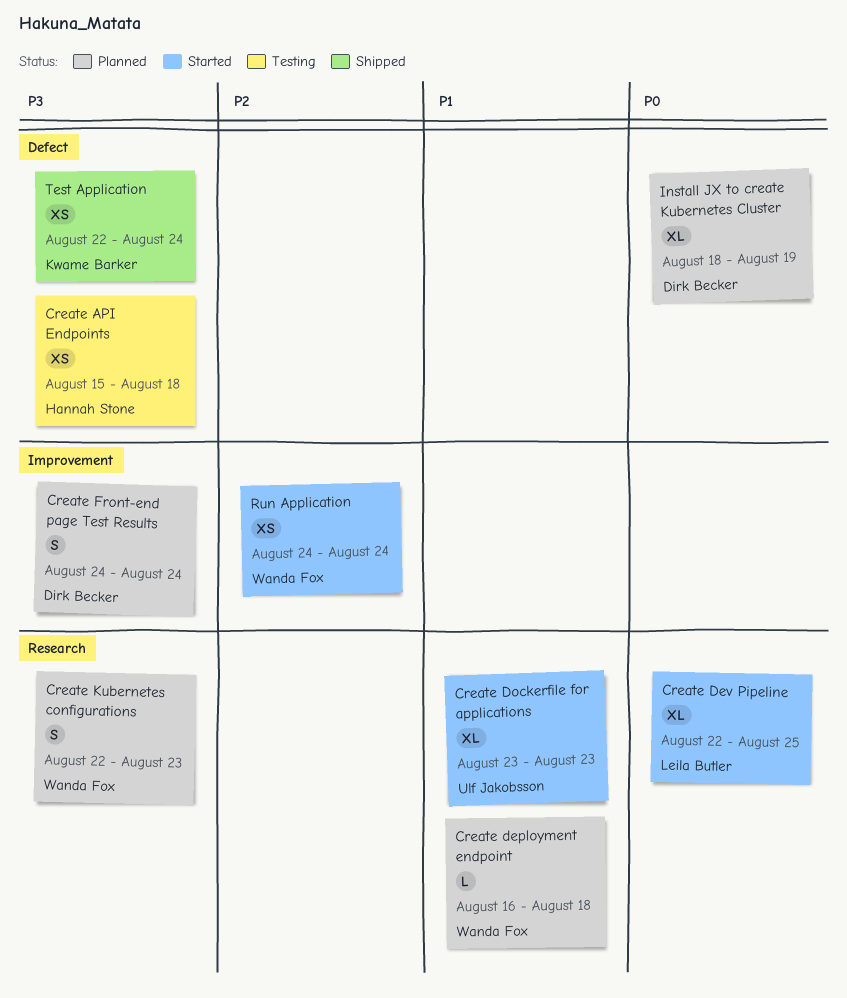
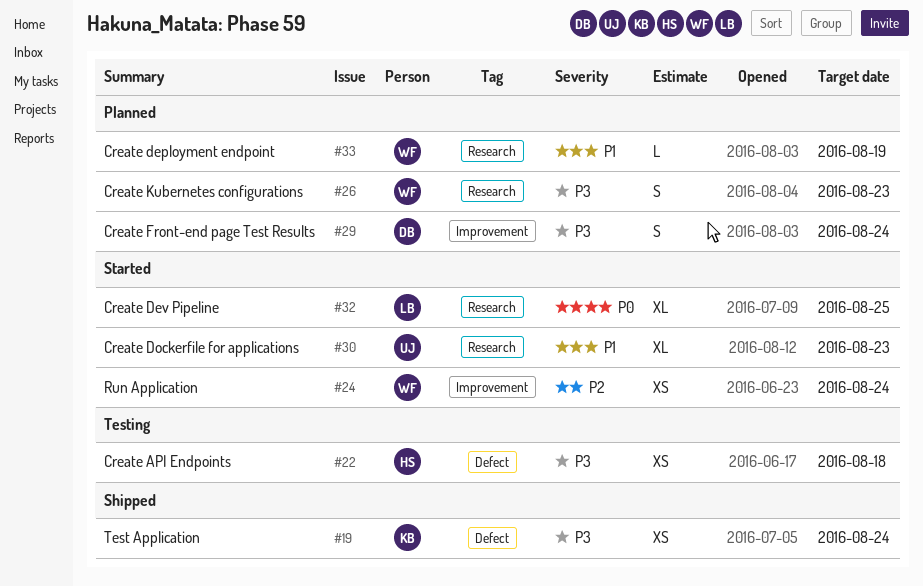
Create deployment endpoint, due: Aug 18 -> Aug 19
Install JX to create Kubernetes Cluster: present -> none

